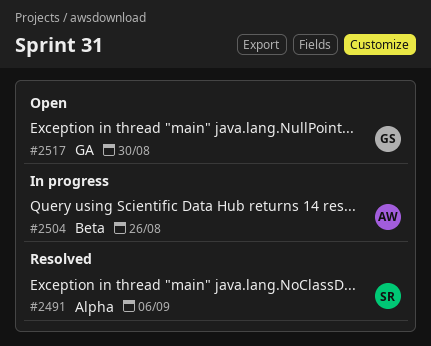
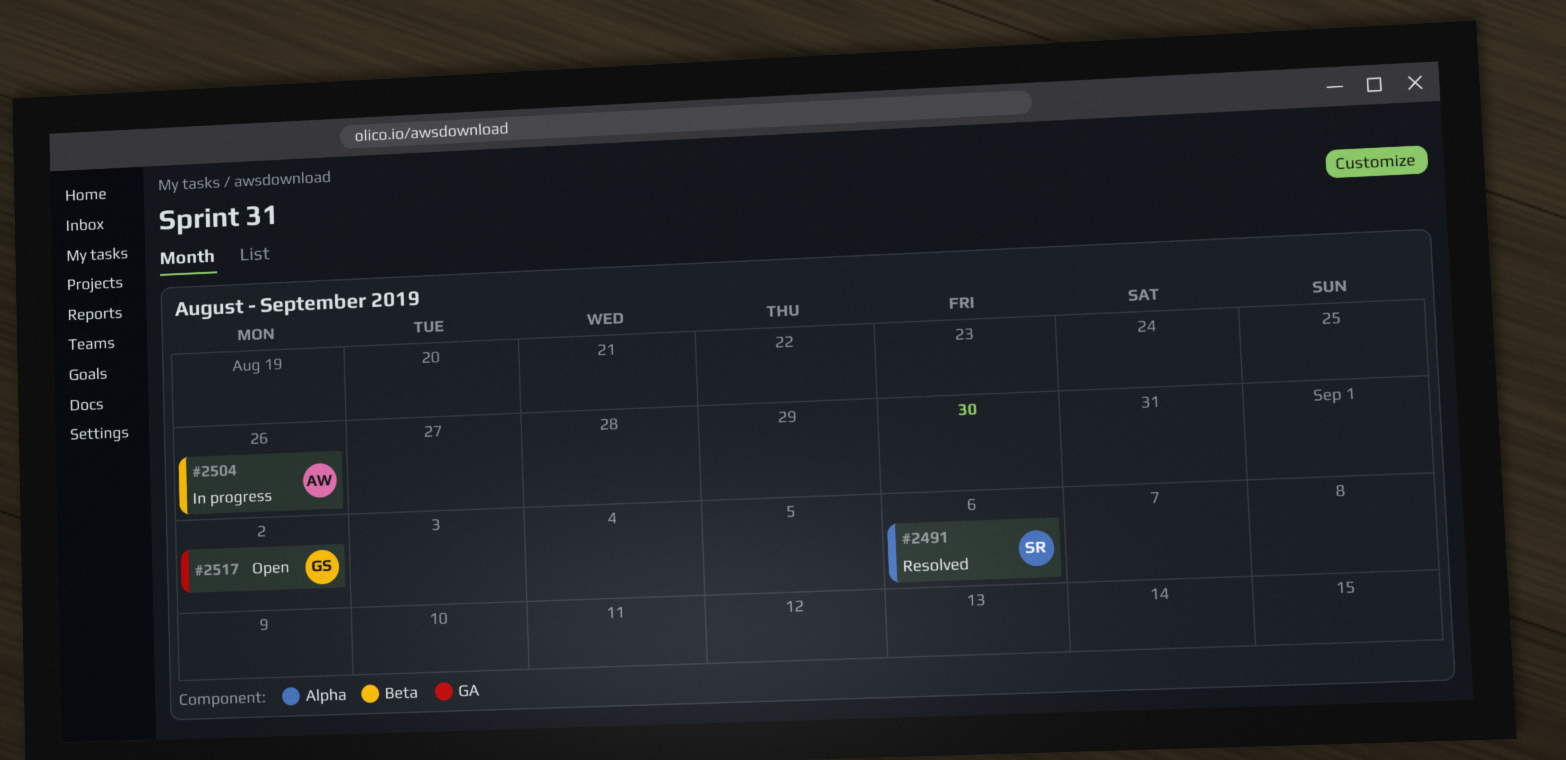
#2517, due: Aug 30 -> Sep 2

